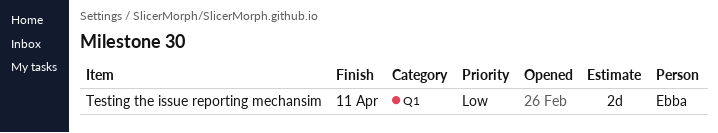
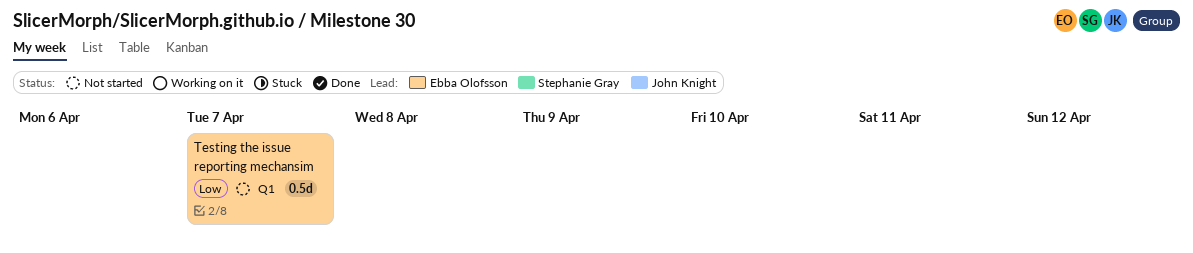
Testing the issue reporting mechansim, estimate: 2d -> 0.5d
Testing the issue reporting mechansim, due: Apr 11 -> Apr 7

